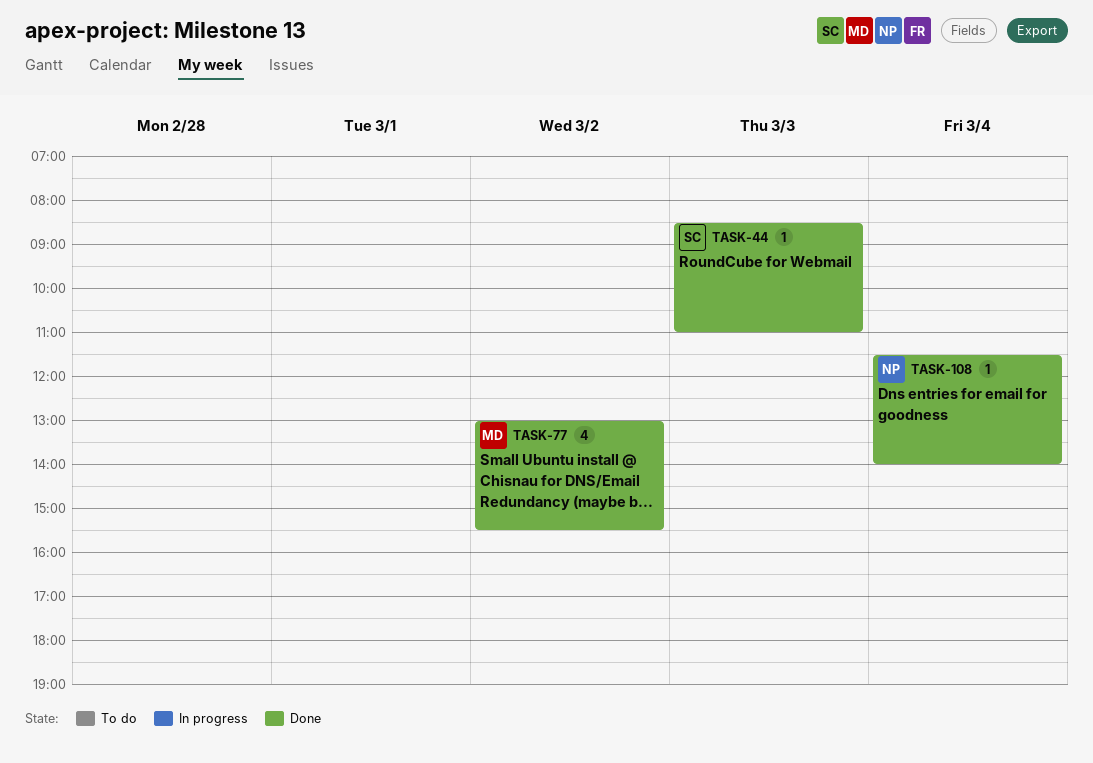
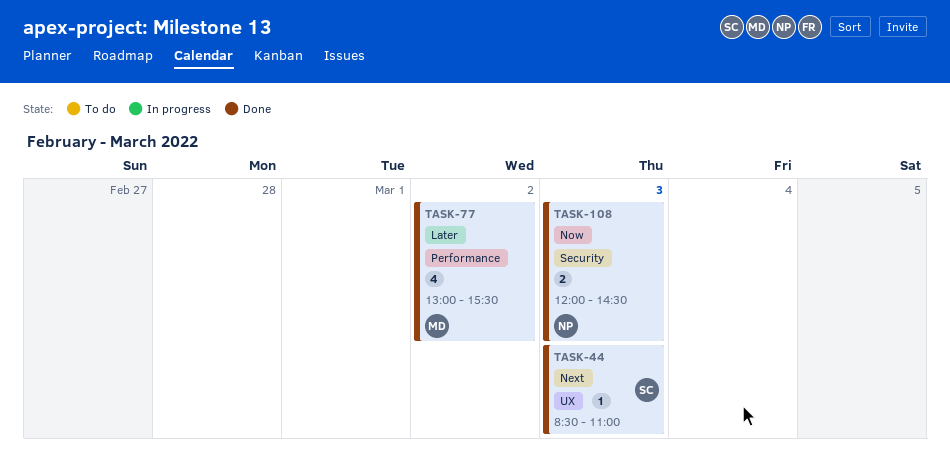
TASK-108, estimate: 1 -> 2
TASK-108, day: Mar 4 -> Mar 3
TASK-108, begins: 11:30 -> 12:00
TASK-108, ends: 14:00 -> 14:30

